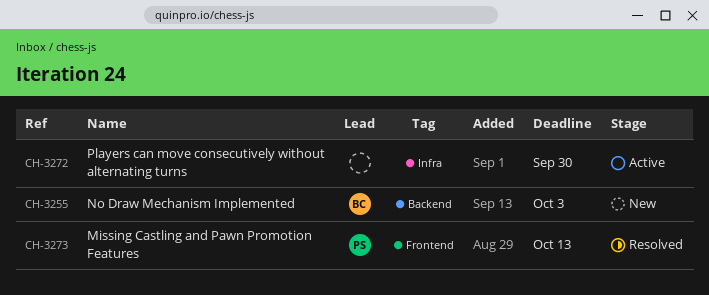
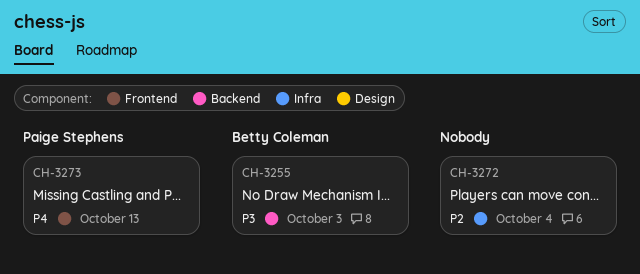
CH-3272, due: Sep 30 -> Oct 4

